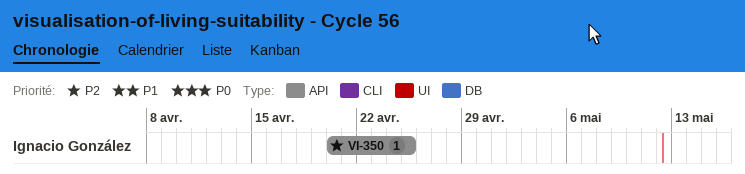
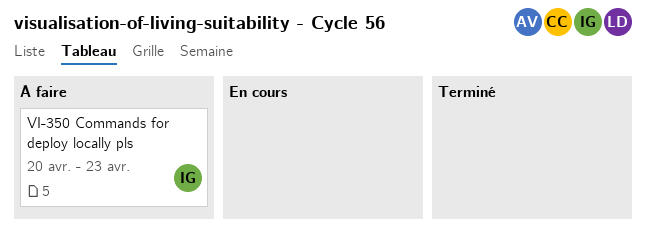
VI-350, due: Apr 25 -> Apr 23

